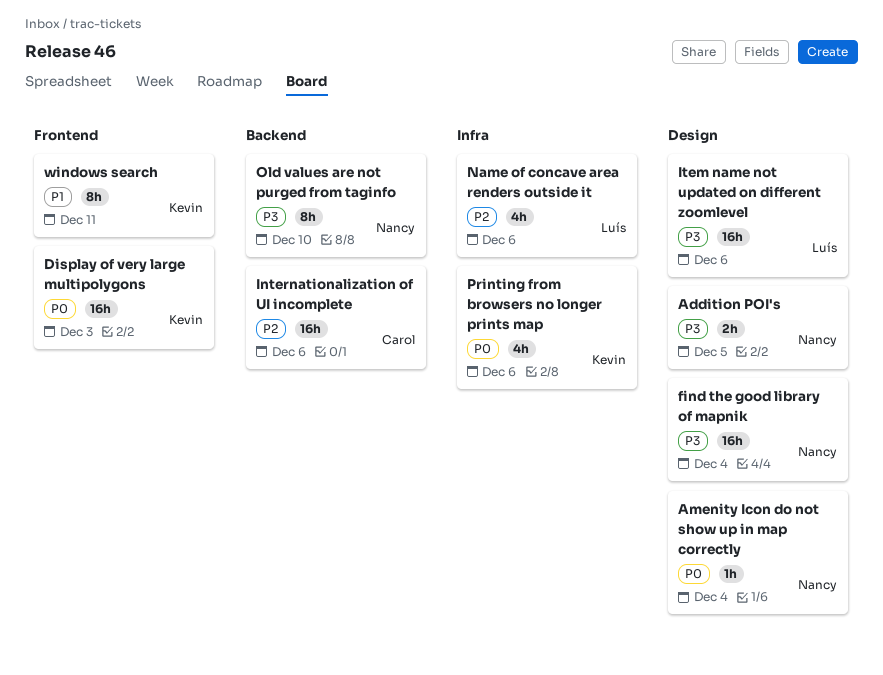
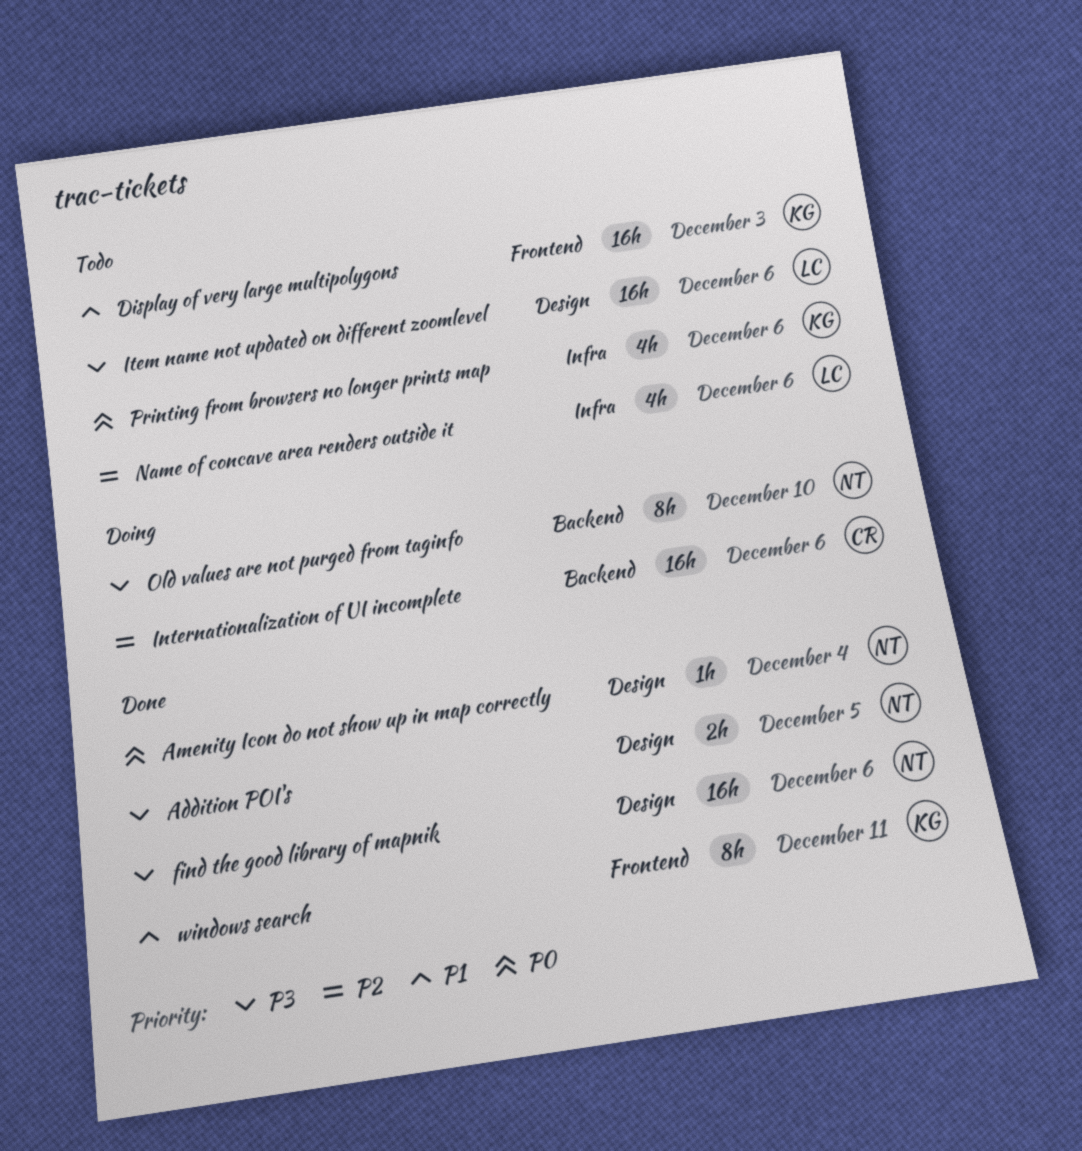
Display of very large multipolygons, priority: P0 -> P1
find the good library of mapnik, due: Dec 4 -> Dec 6

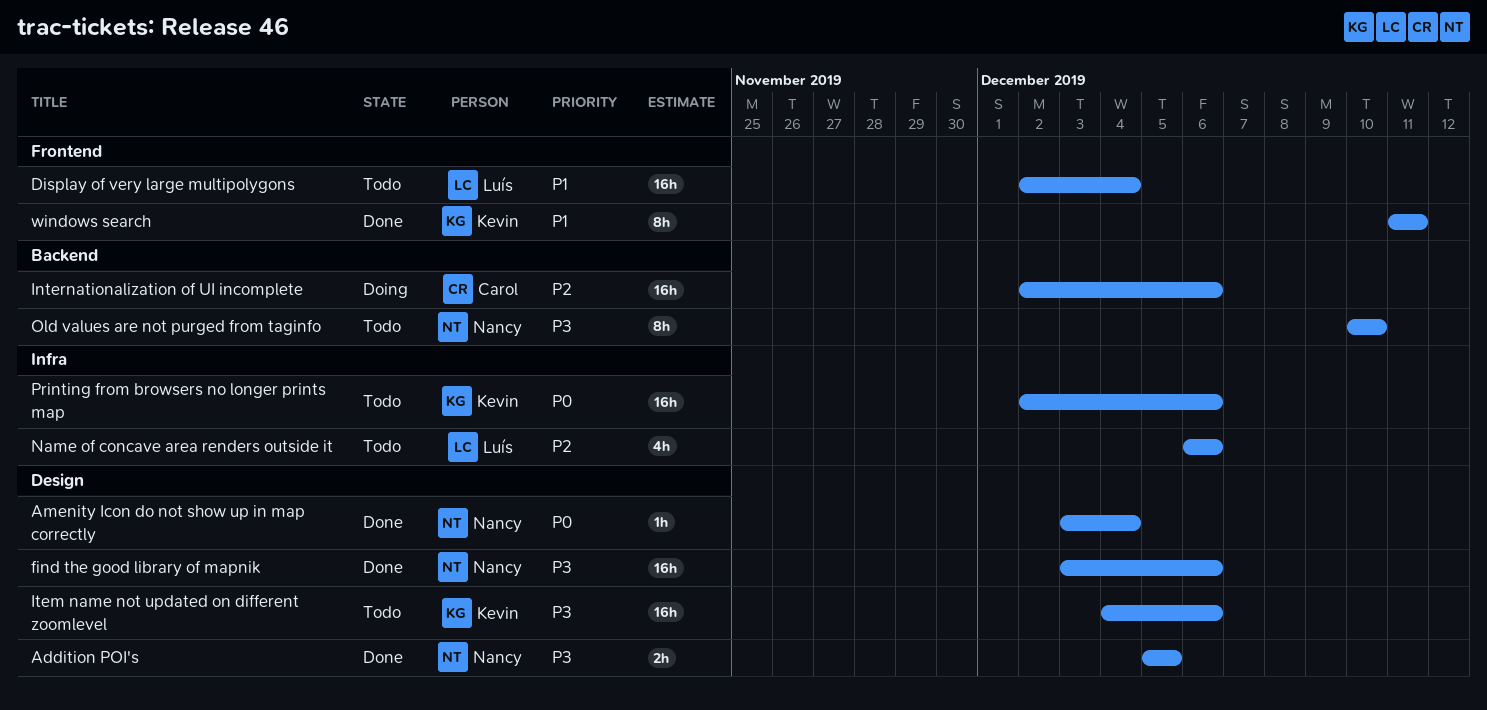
Display of very large multipolygons, owner: Kevin -> Luís
Display of very large multipolygons, due: Dec 3 -> Dec 4
Item name not updated on different zoomlevel, owner: Luís -> Kevin
Old values are not purged from taginfo, status: Doing -> Todo
Printing from browsers no longer prints map, estimate: 4h -> 16h

